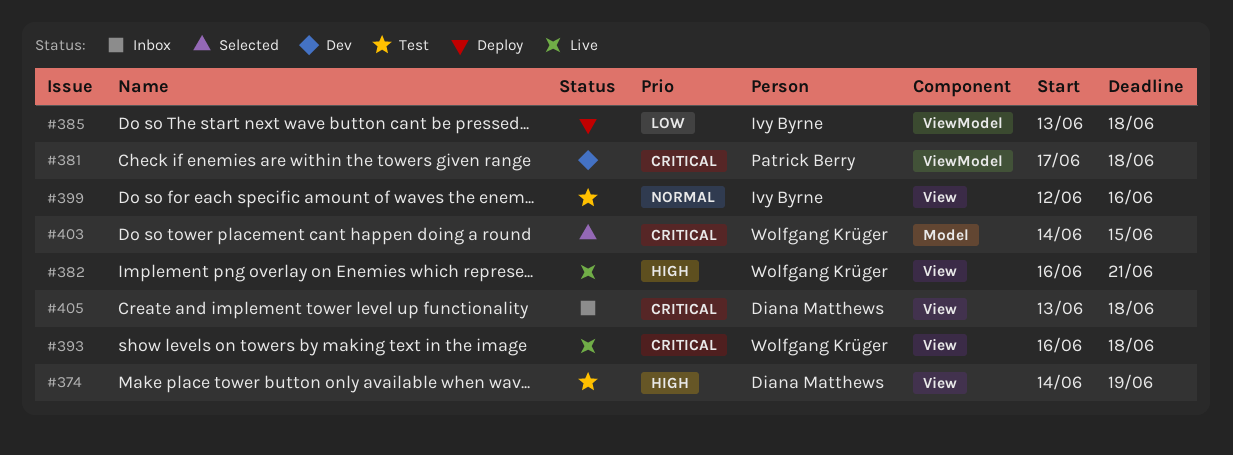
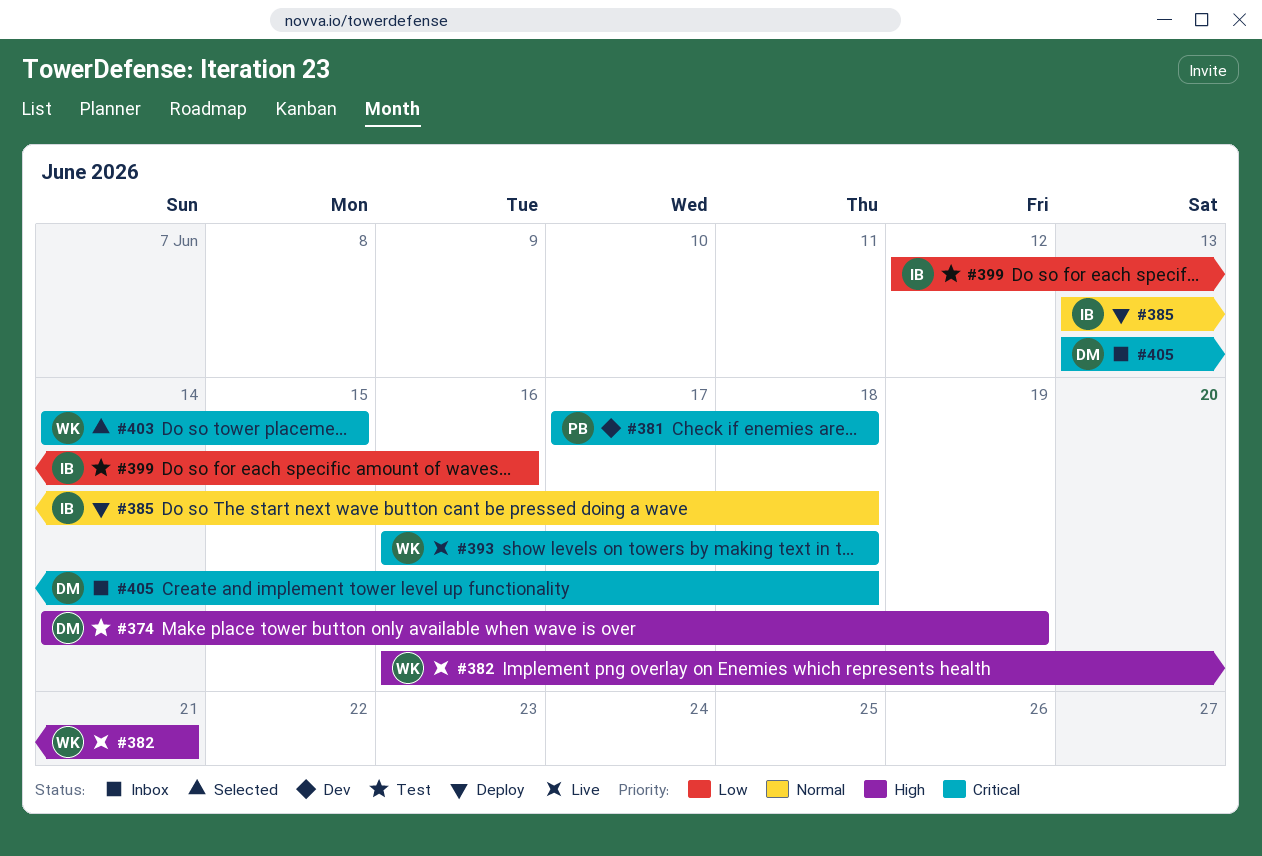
#385, priority: Low -> Normal
#399, priority: Normal -> Low

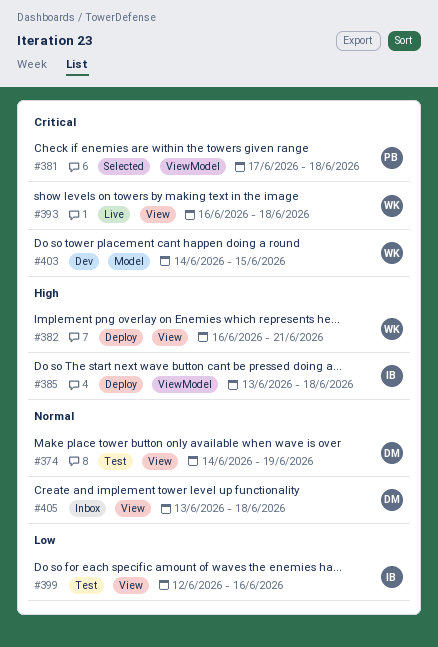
#374, priority: High -> Normal
#381, status: Dev -> Selected
#382, status: Live -> Deploy
#385, priority: Normal -> High
#403, status: Selected -> Dev
#405, priority: Critical -> Normal

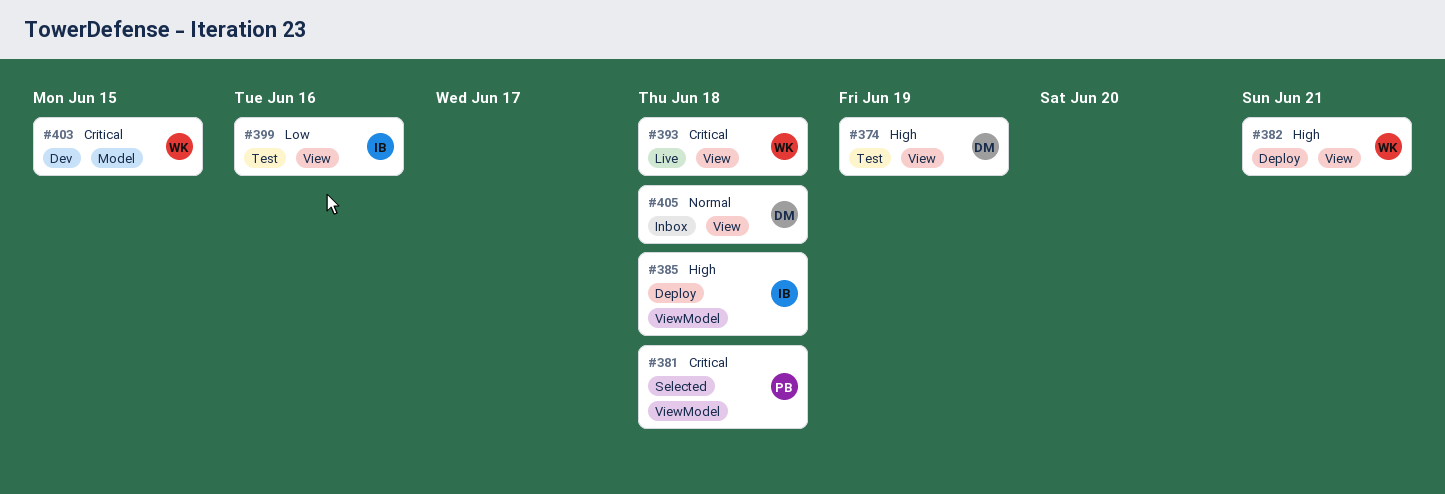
#374, priority: Normal -> High

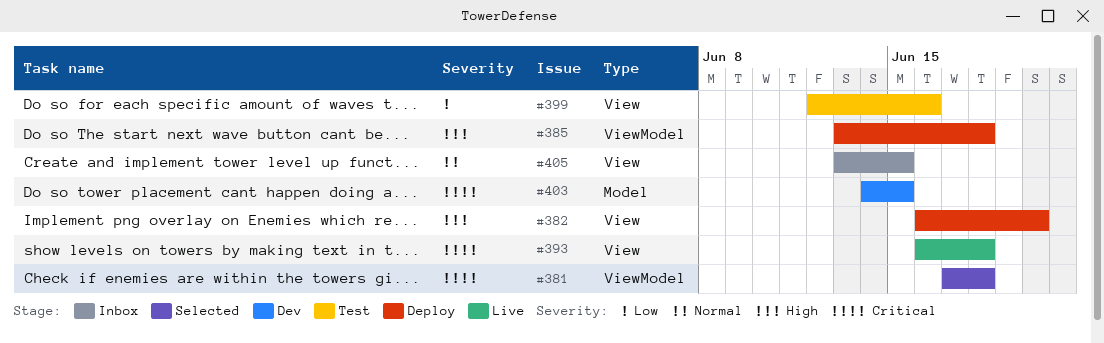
#374: present -> none
#382, due: Jun 21 -> Jun 20
#405, due: Jun 18 -> Jun 15

